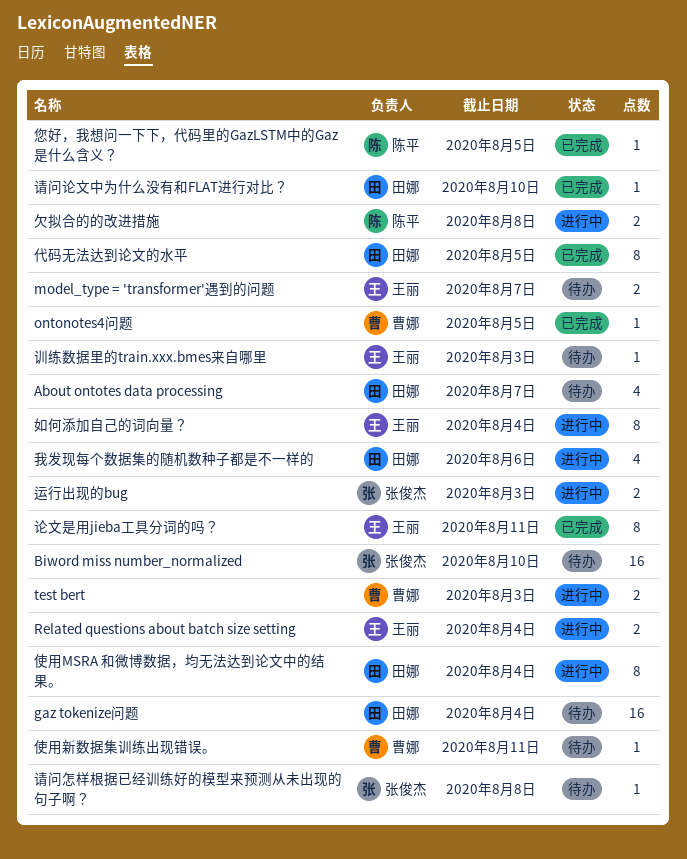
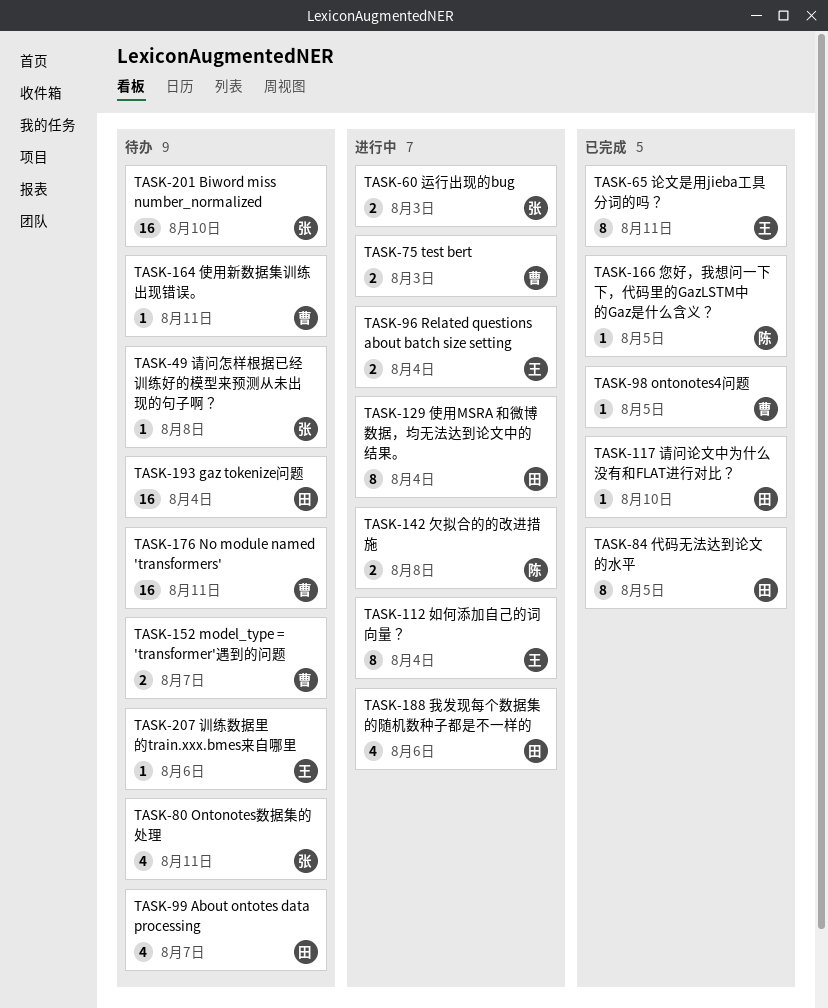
model_type = 'transformer'遇到的问题, owner: 王丽 -> 曹娜
No module named 'transformers': none -> present
Ontonotes数据集的处理: none -> present
训练数据里的train.xxx.bmes来自哪里, due: Aug 3 -> Aug 6

